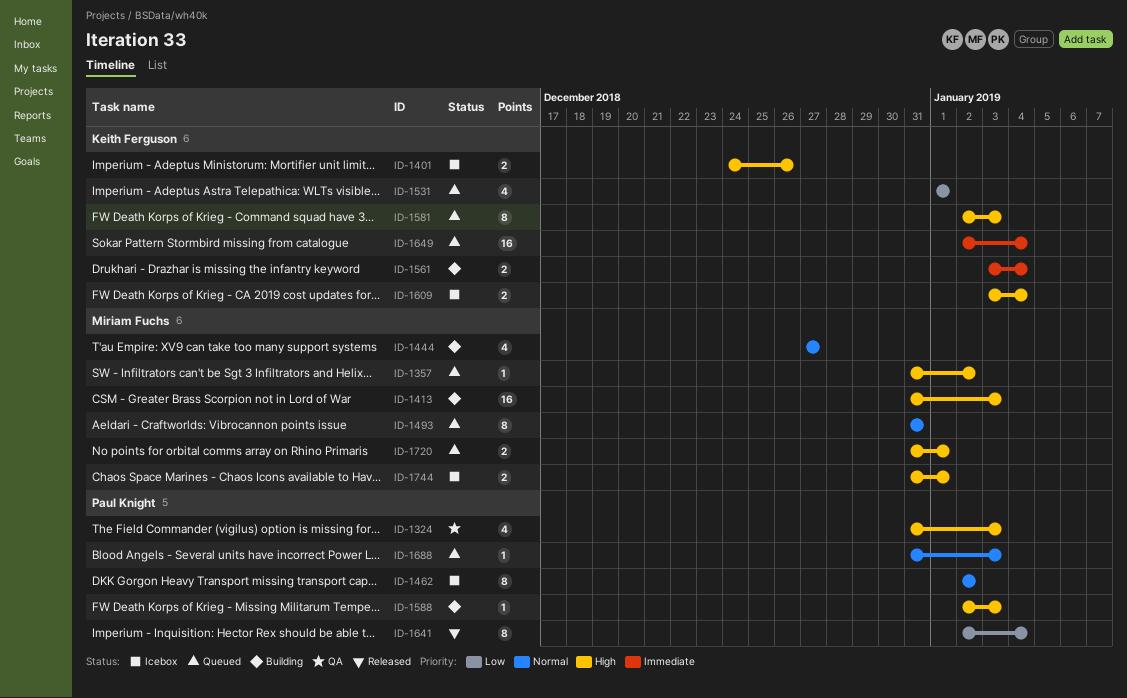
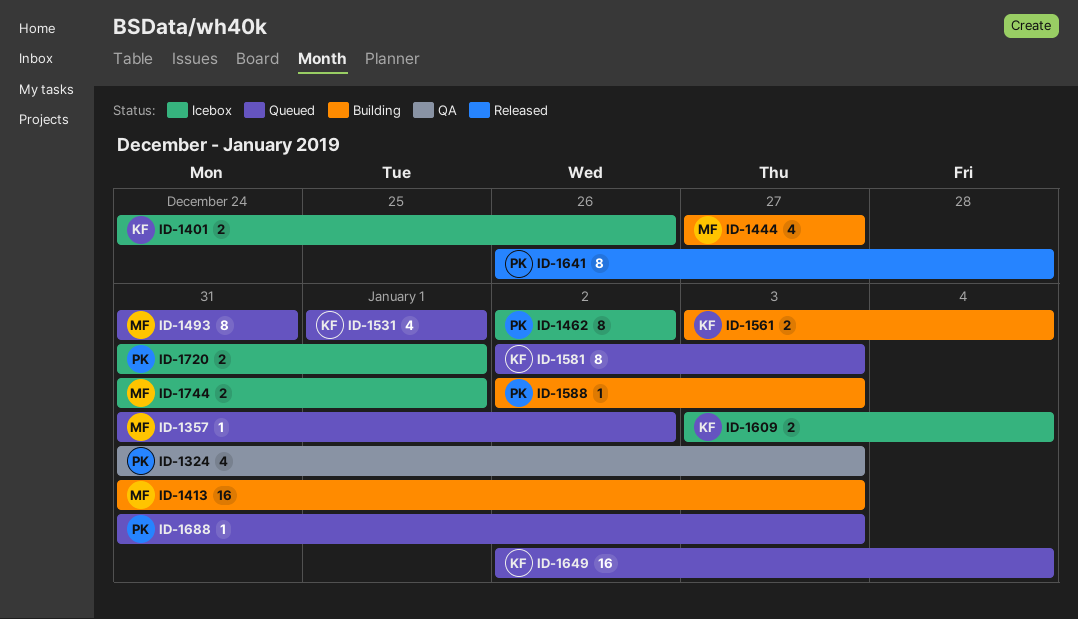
ID-1641, start: Jan 2 -> Dec 26
ID-1641, due: Jan 4 -> Dec 28
ID-1720, status: Queued -> Icebox
ID-1720, owner: Miriam Fuchs -> Paul Knight

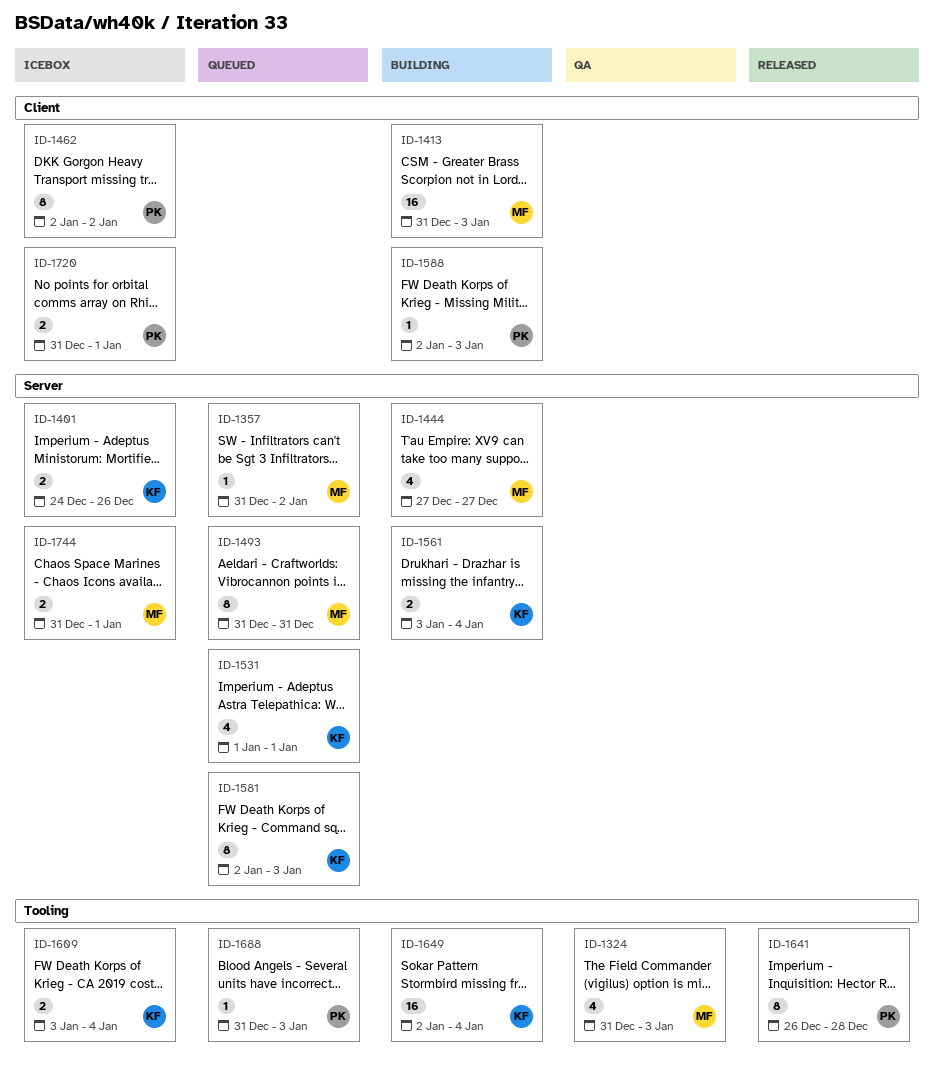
ID-1324, owner: PK -> MF
ID-1649, status: Queued -> Building

